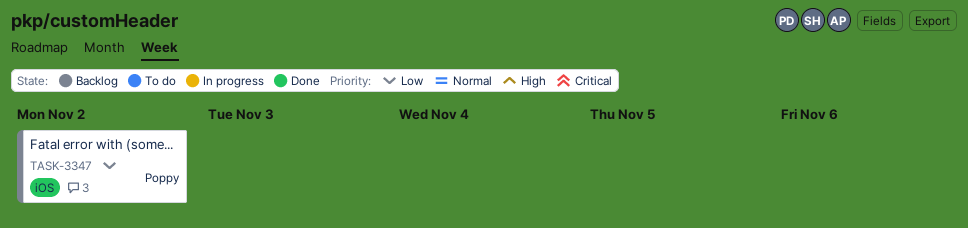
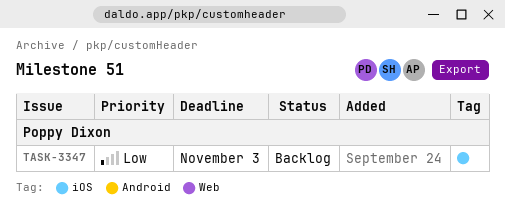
TASK-3347, due: Nov 2 -> Nov 3

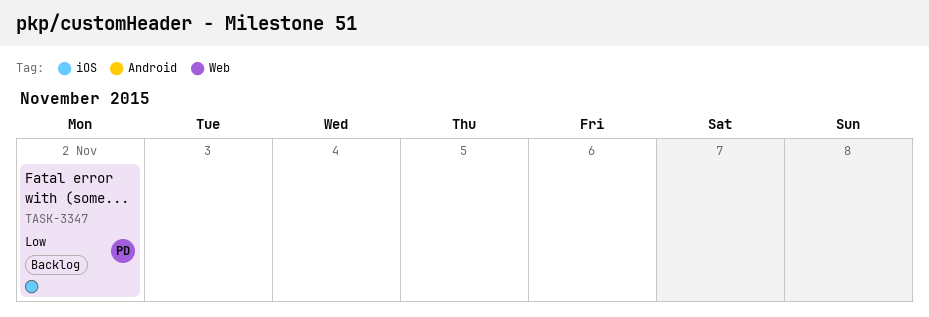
TASK-3347, due: Nov 3 -> Nov 2

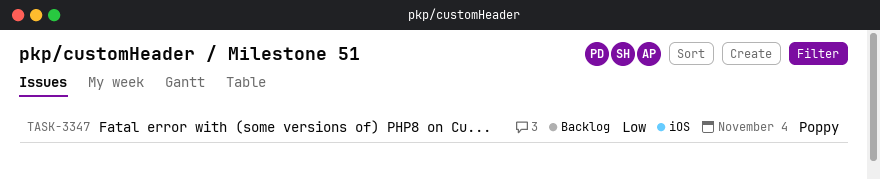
TASK-3347, due: Nov 2 -> Nov 4

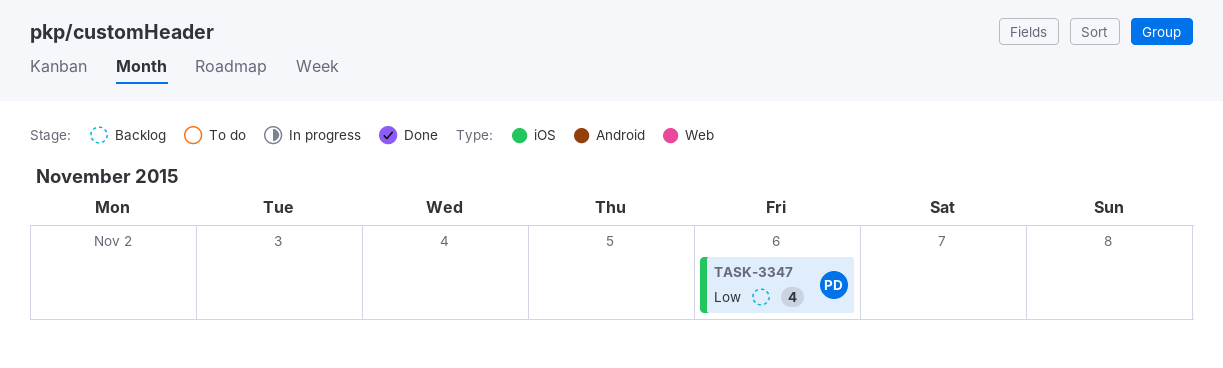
TASK-3347, due: Nov 4 -> Nov 6

